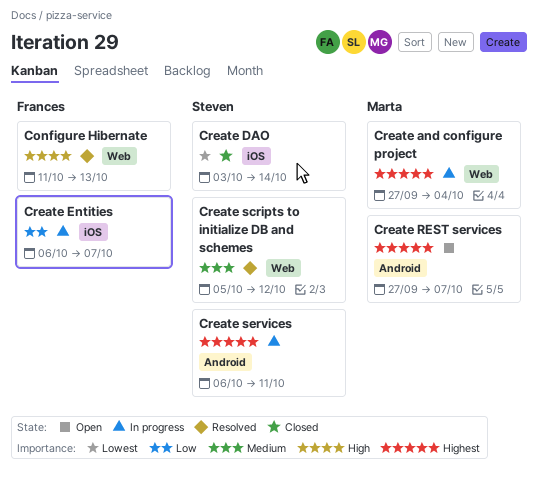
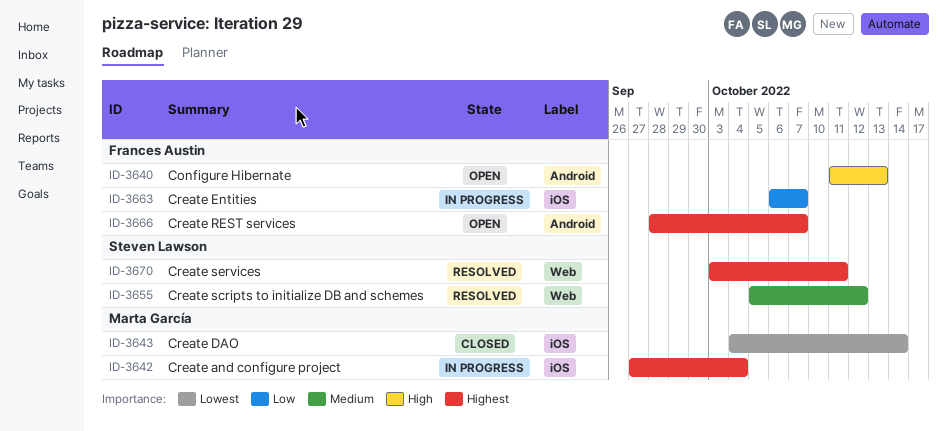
Configure Hibernate, status: Resolved -> Open
Configure Hibernate, label: Web -> Android
Create and configure project, label: Web -> iOS
Create DAO, owner: Steven Lawson -> Marta García
Create DAO, start: Oct 3 -> Oct 4
Create REST services, owner: Marta García -> Frances Austin
Create REST services, start: Sep 27 -> Sep 28
Create services, status: In progress -> Resolved
Create services, label: Android -> Web
Create services, start: Oct 6 -> Oct 3

